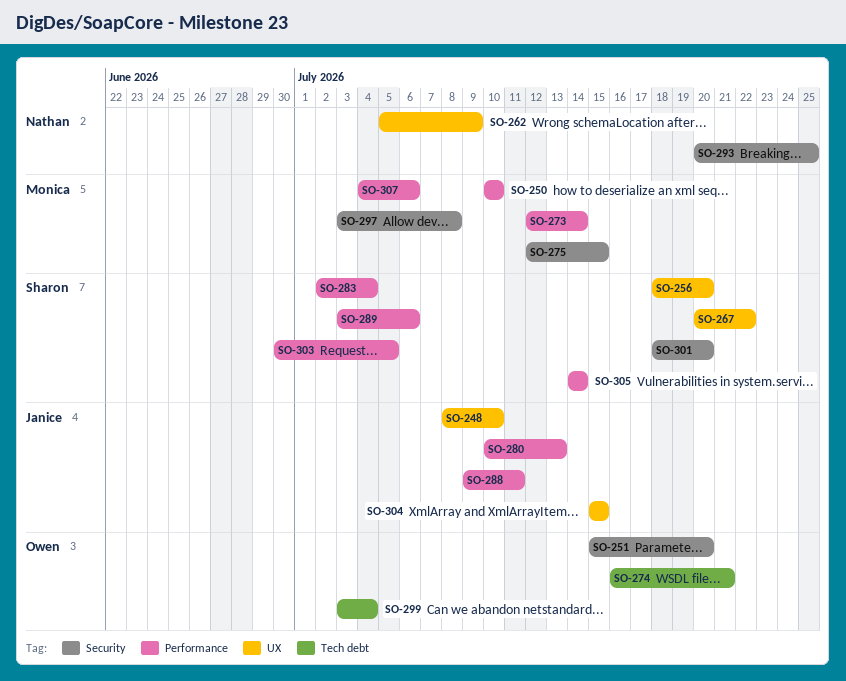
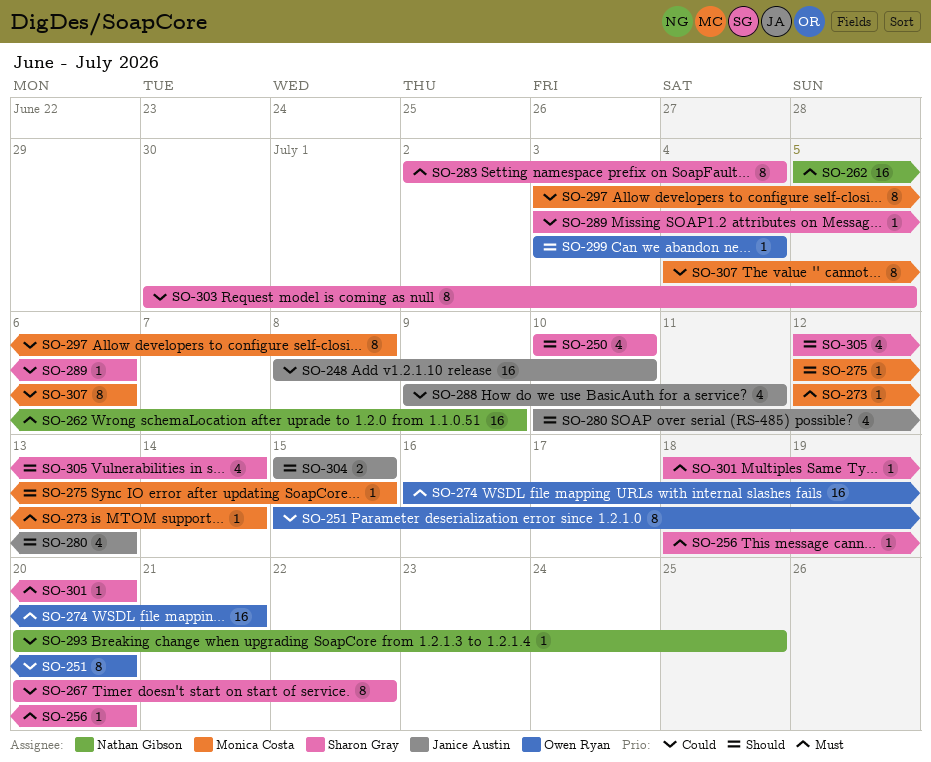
SO-250, owner: Monica Costa -> Sharon Gray
SO-305, start: Jul 14 -> Jul 12

